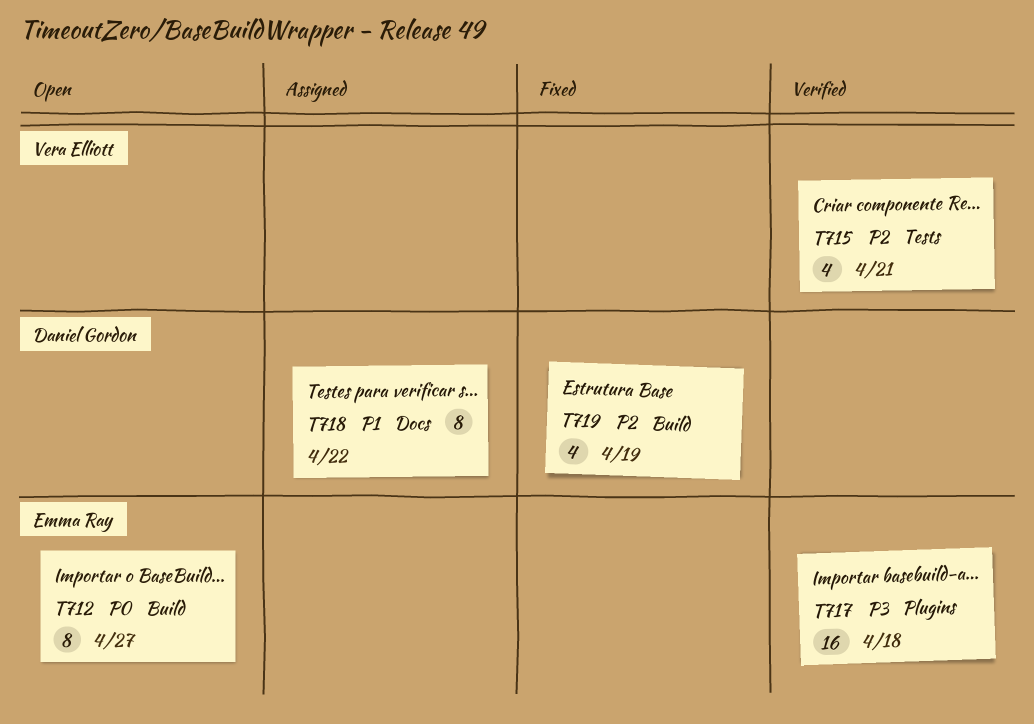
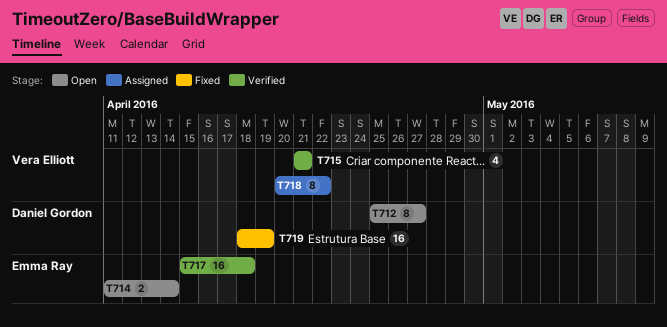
T712, owner: Emma Ray -> Daniel Gordon
T714: none -> present
T718, owner: Daniel Gordon -> Vera Elliott
T719, estimate: 4 -> 16

